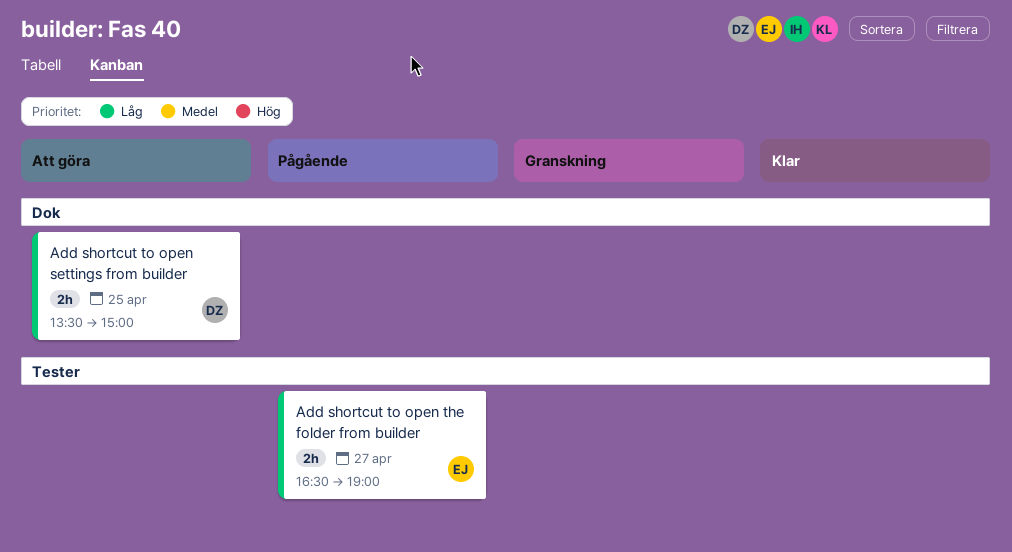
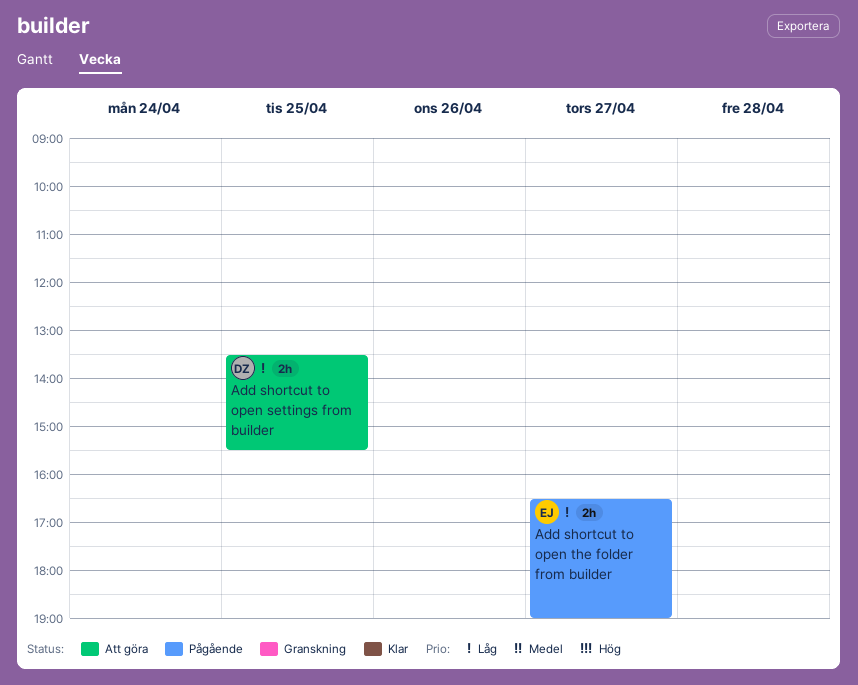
Add shortcut to open settings from builder, ends: 15:00 -> 15:30

